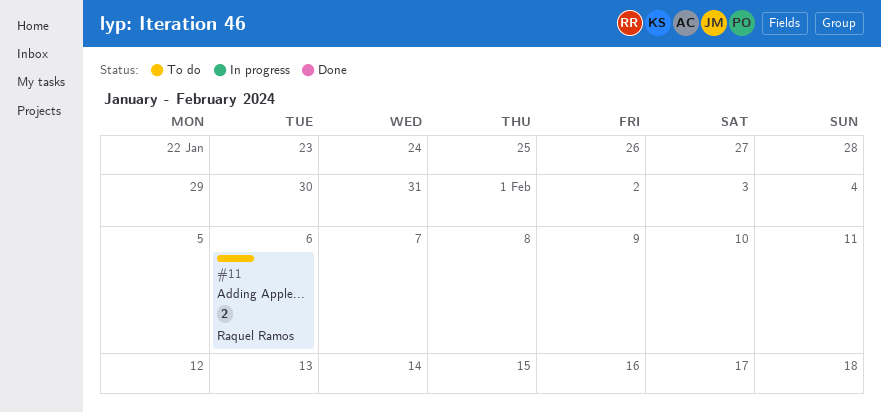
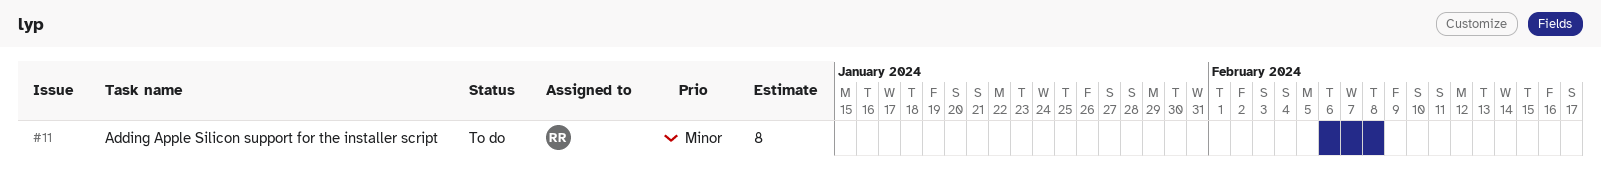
#11, estimate: 2 -> 8
#11, due: Feb 6 -> Feb 8

